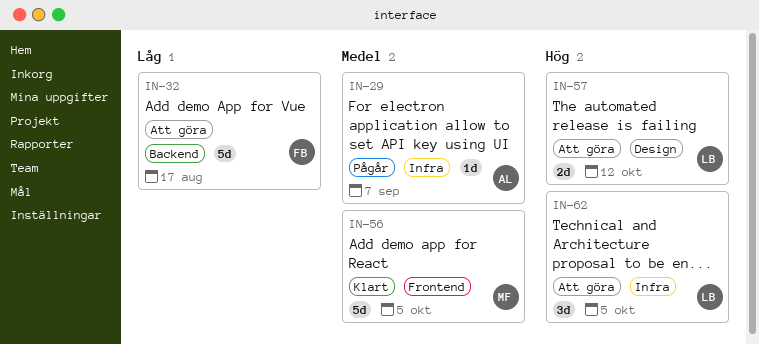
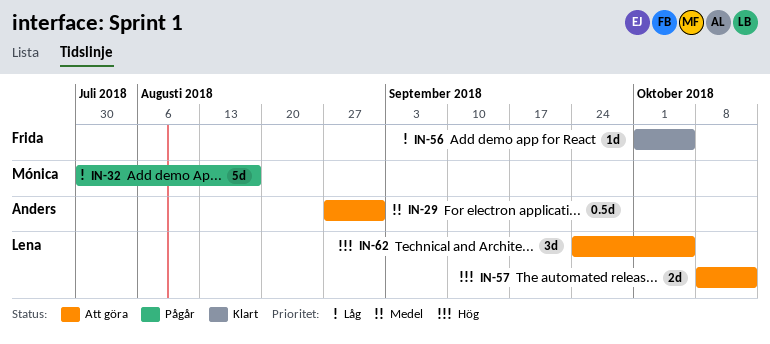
IN-29, status: Pågår -> Att göra
IN-29, estimate: 1d -> 0.5d
IN-29, due: Sep 7 -> Aug 31
IN-32, status: Att göra -> Pågår
IN-32, owner: Frida -> Mónica
IN-56, owner: Mónica -> Frida
IN-56, priority: Medel -> Låg
IN-56, estimate: 5d -> 1d

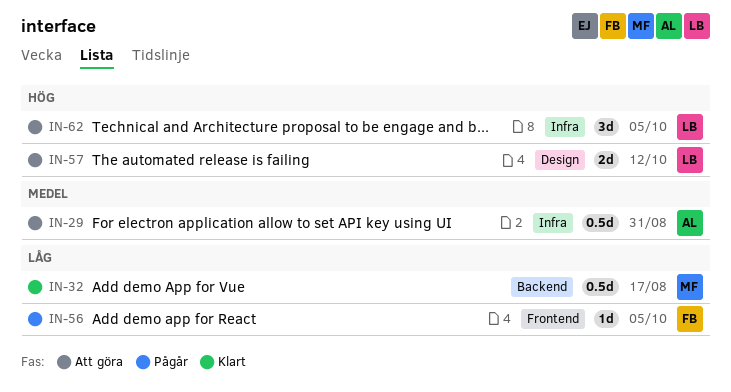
IN-32, status: Pågår -> Klart
IN-32, estimate: 5d -> 0.5d
IN-56, status: Klart -> Pågår

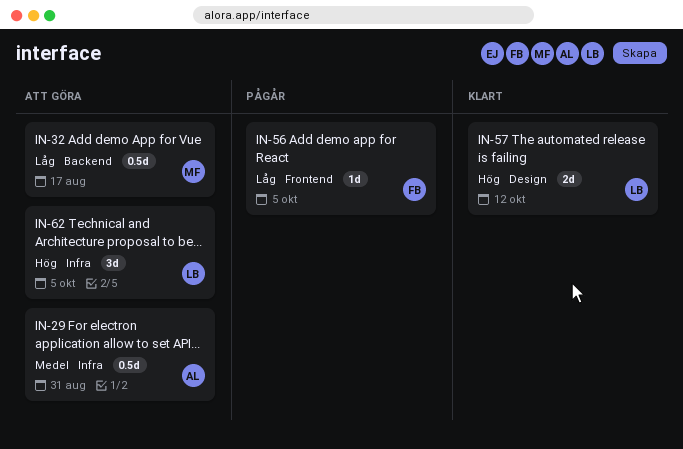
IN-32, status: Klart -> Att göra
IN-57, status: Att göra -> Klart

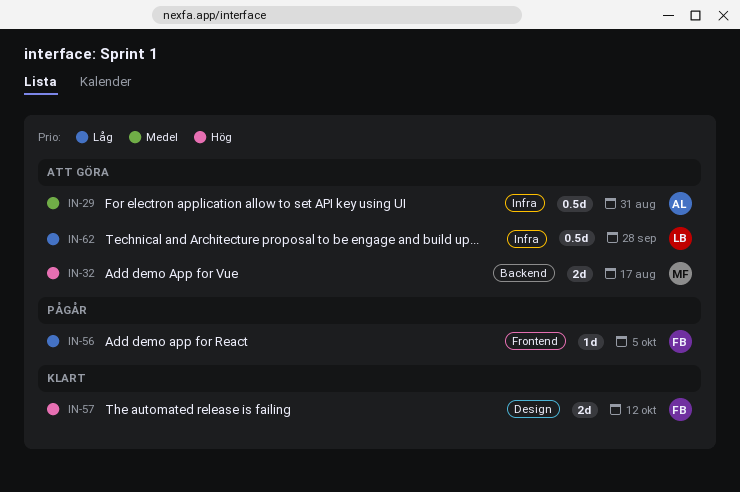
IN-32, priority: Låg -> Hög
IN-32, estimate: 0.5d -> 2d
IN-57, owner: LB -> FB
IN-62, priority: Hög -> Låg
IN-62, estimate: 3d -> 0.5d
IN-62, due: Oct 5 -> Sep 28

